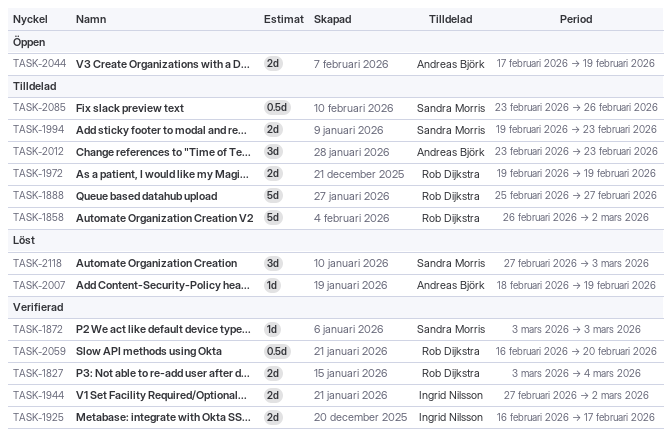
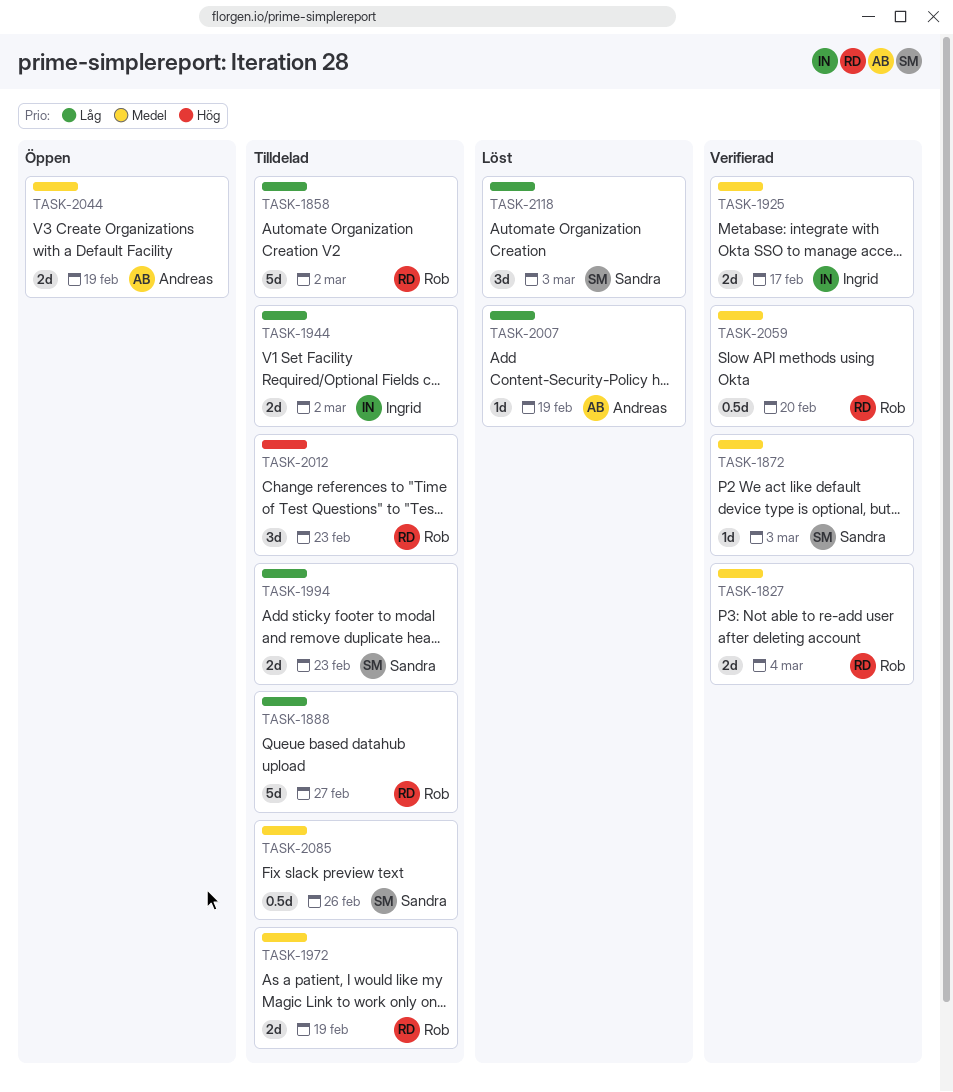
TASK-1944, status: Verifierad -> Tilldelad
TASK-2012, owner: Andreas Björk -> Rob Dijkstra

